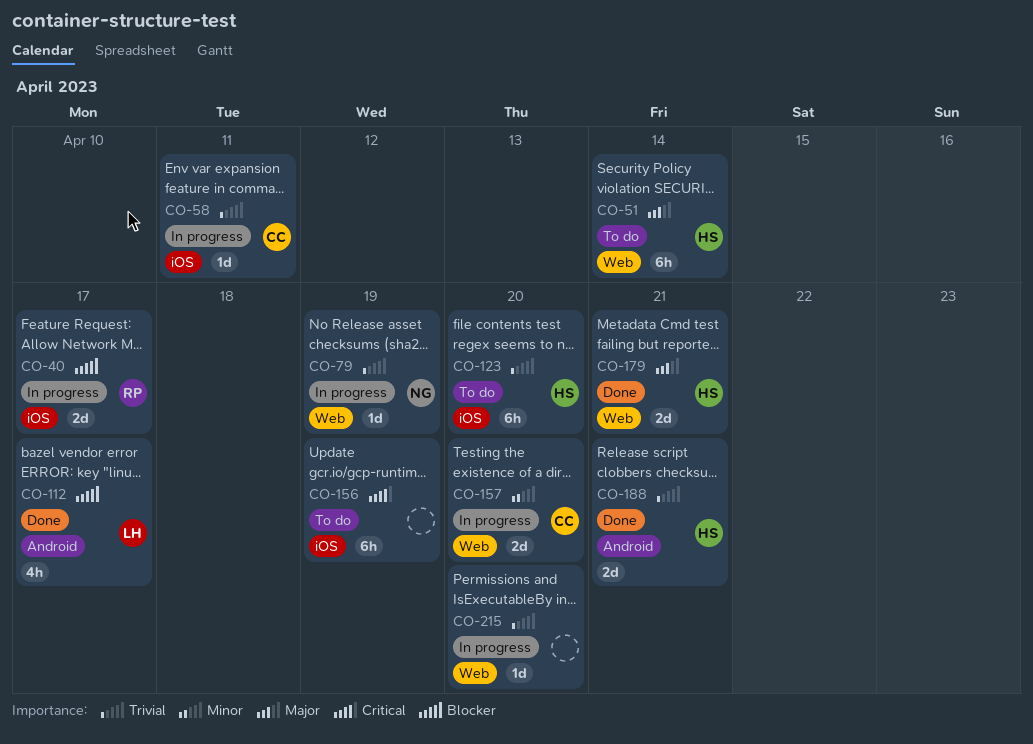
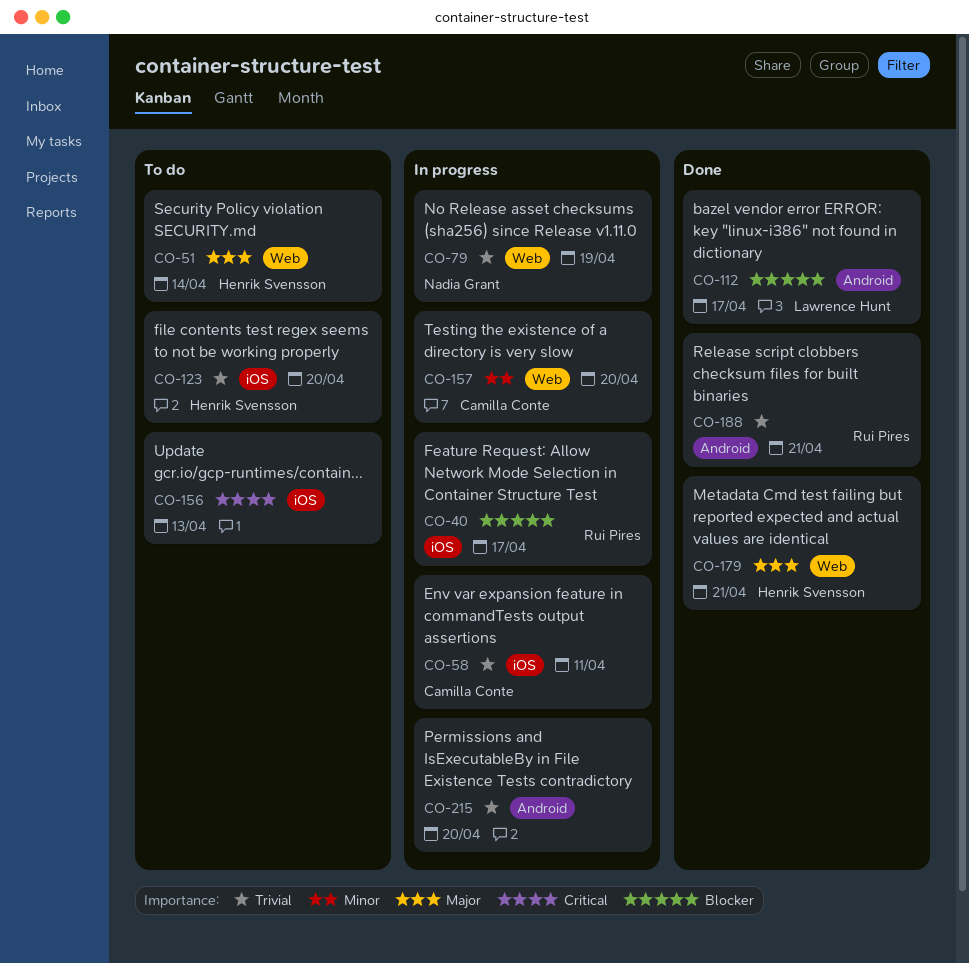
CO-156, due: Apr 19 -> Apr 13
CO-188, owner: Henrik Svensson -> Rui Pires
CO-215, label: Web -> Android

